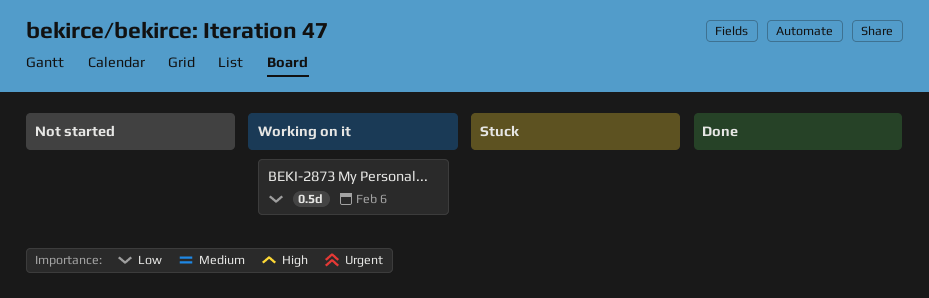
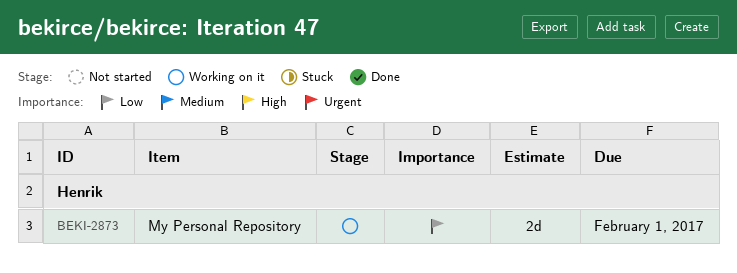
BEKI-2873, estimate: 0.5d -> 2d
BEKI-2873, due: Feb 6 -> Feb 1

